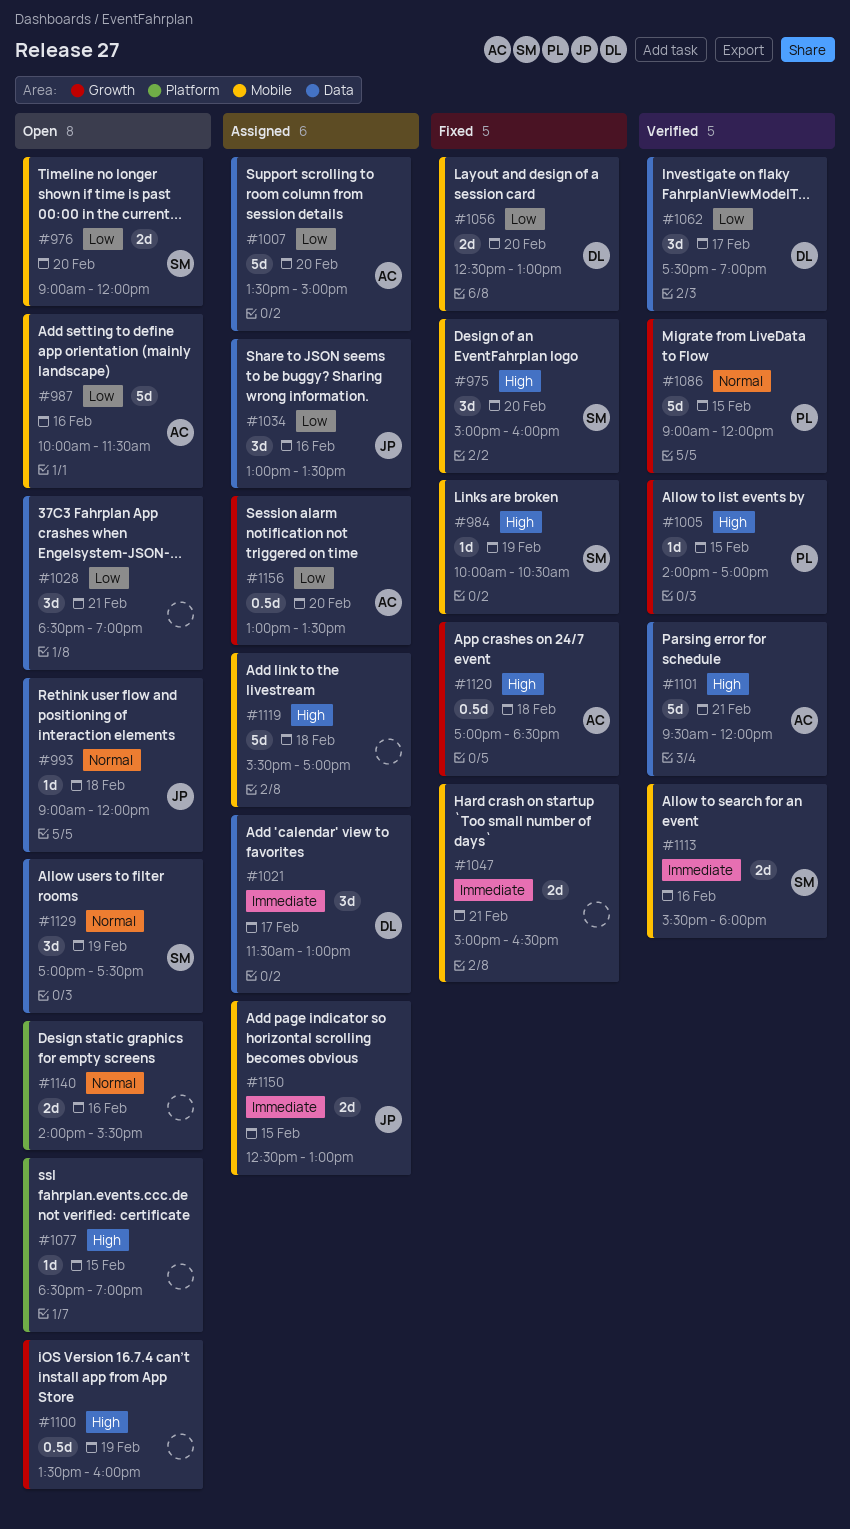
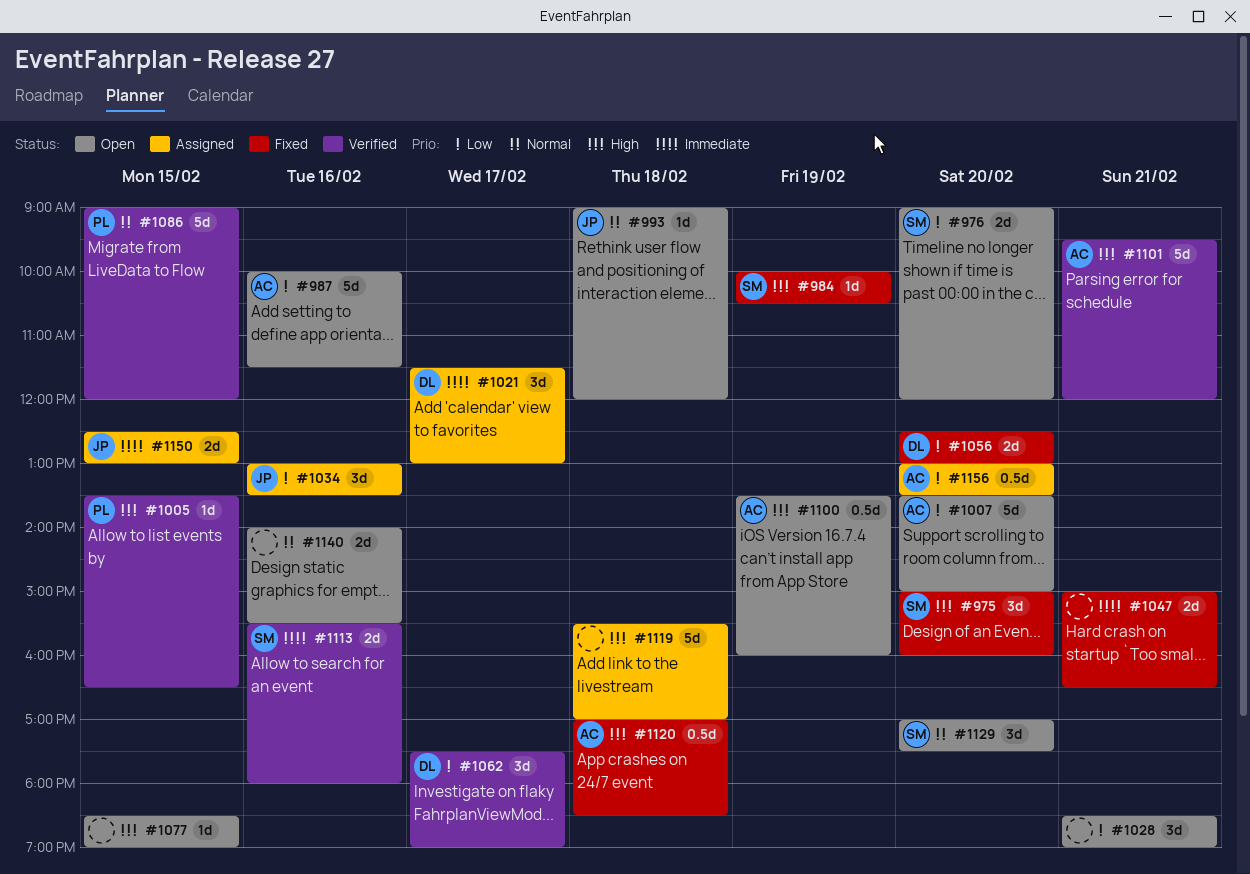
#1005, begins: 14:00 -> 13:30
#1005, ends: 17:00 -> 16:30
#1007, status: Assigned -> Open
#1100, owner: none -> AC
#1129, day: Feb 19 -> Feb 20

